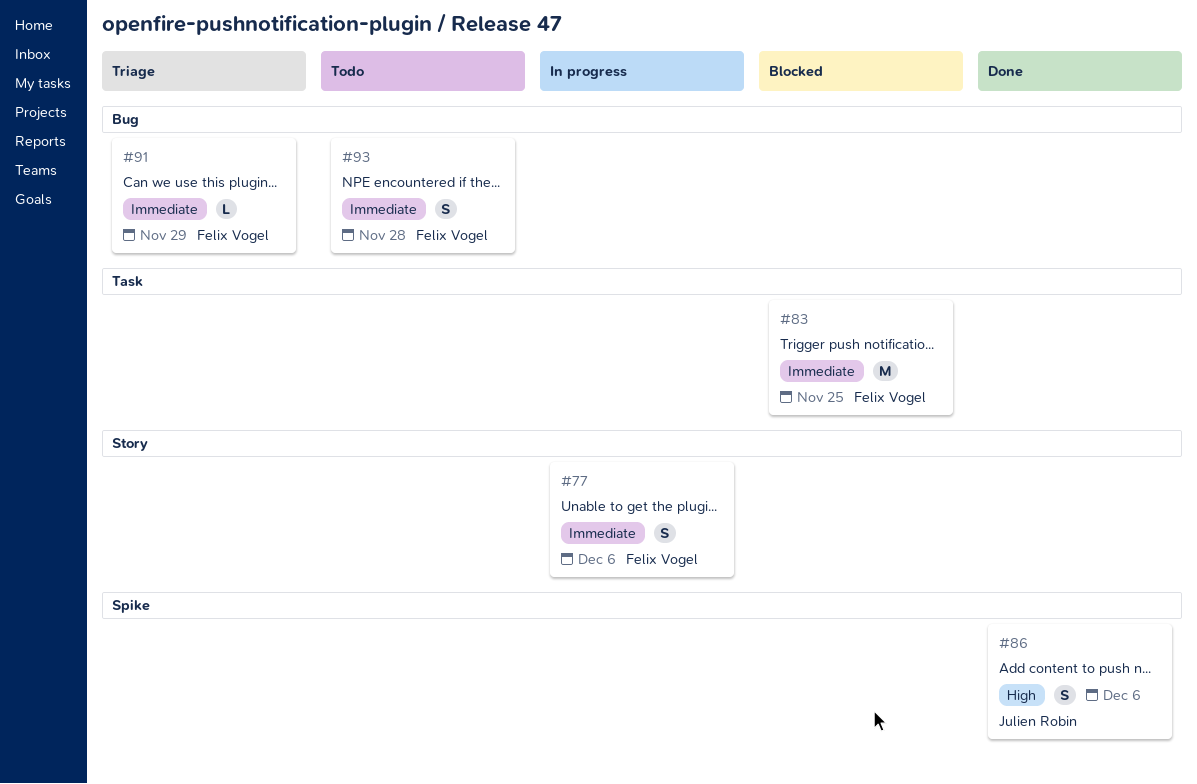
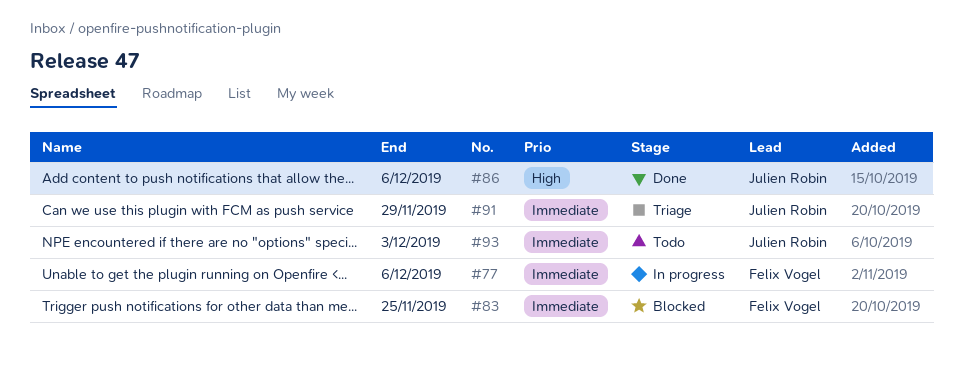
#91, owner: Felix Vogel -> Julien Robin
#93, owner: Felix Vogel -> Julien Robin
#93, due: Nov 28 -> Dec 3

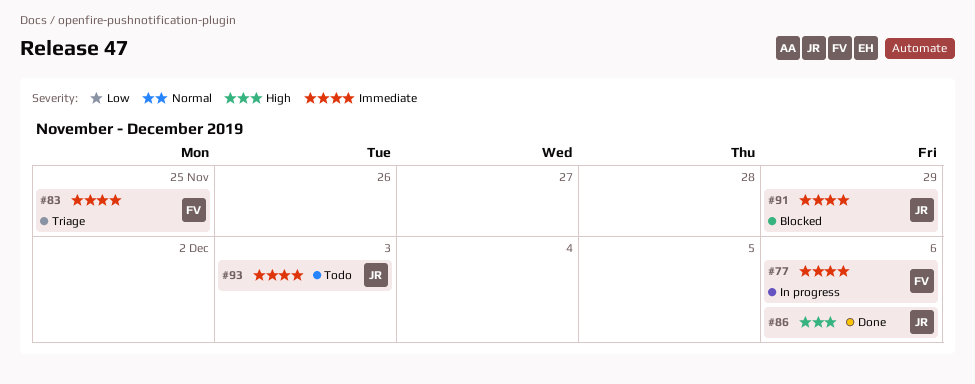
#83, status: Blocked -> Triage
#91, status: Triage -> Blocked

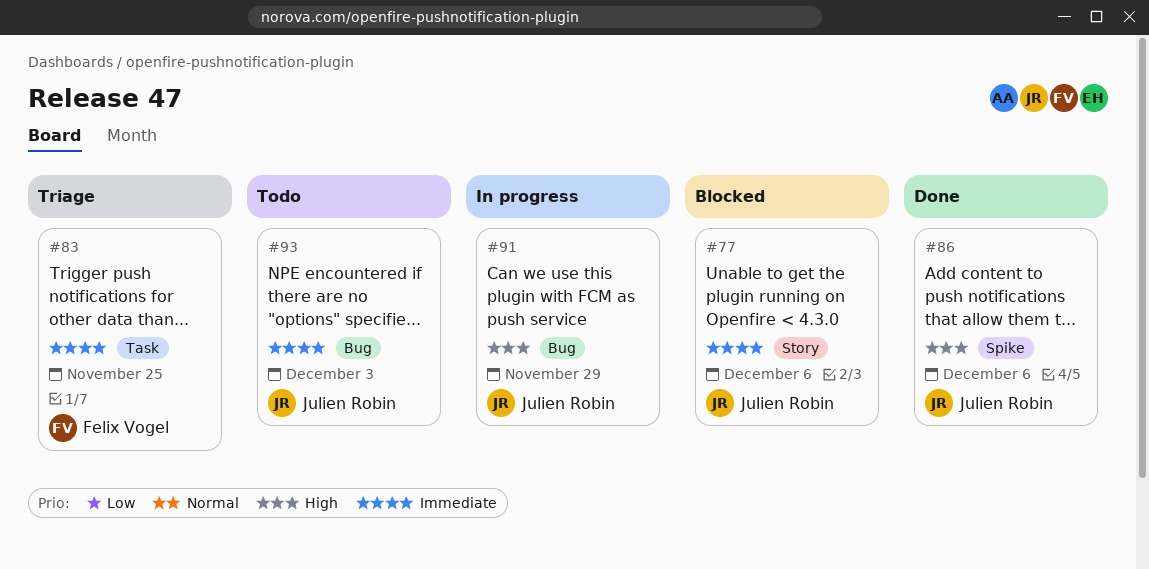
#77, status: In progress -> Blocked
#77, owner: Felix Vogel -> Julien Robin
#91, status: Blocked -> In progress
#91, priority: Immediate -> High

